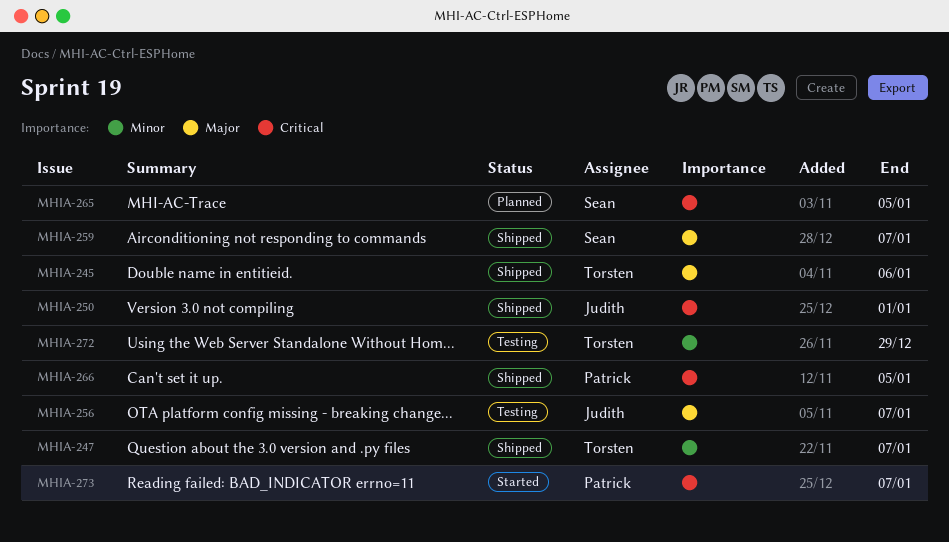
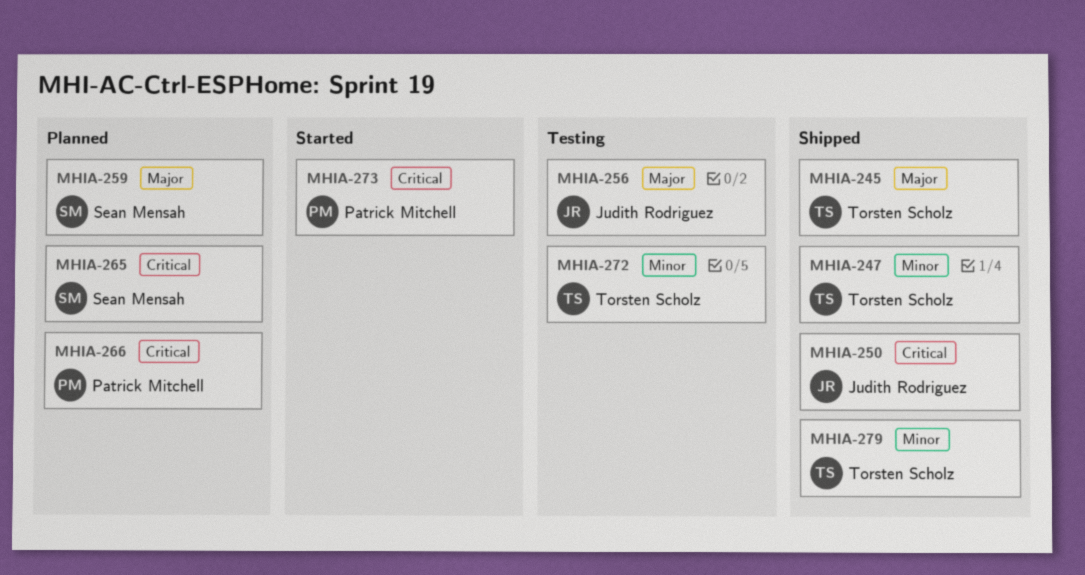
MHIA-259, status: Shipped -> Planned
MHIA-266, status: Shipped -> Planned
MHIA-279: none -> present

